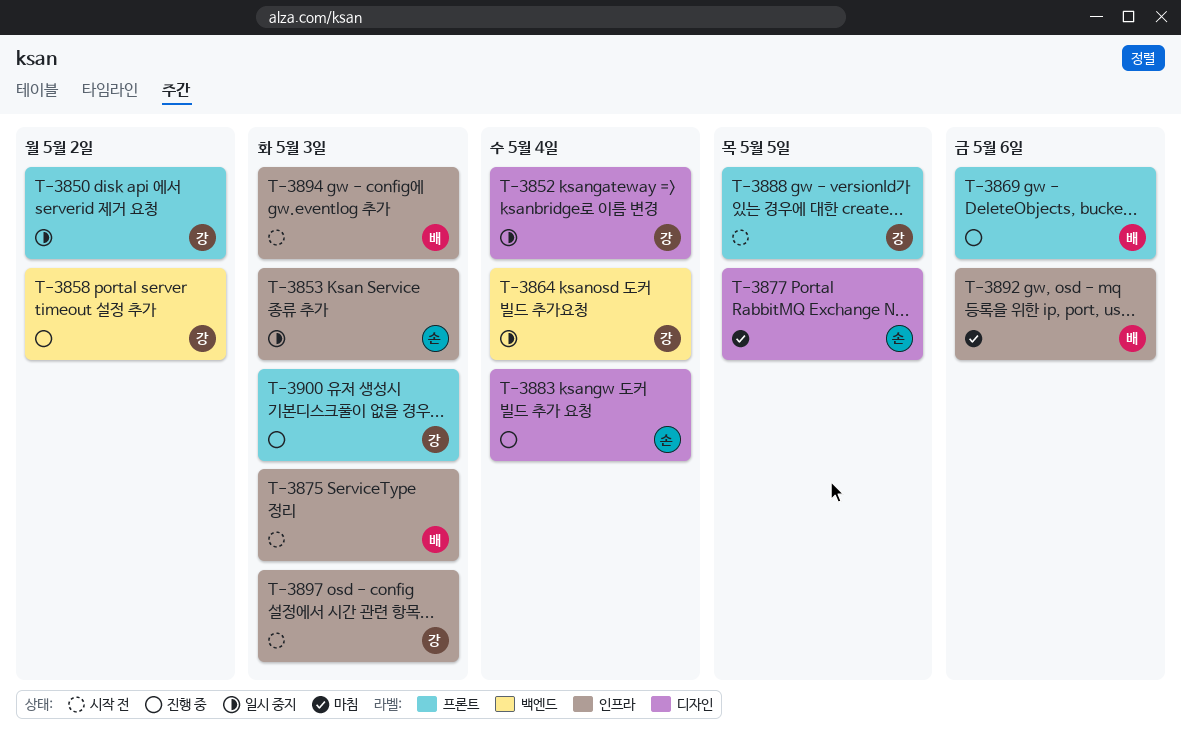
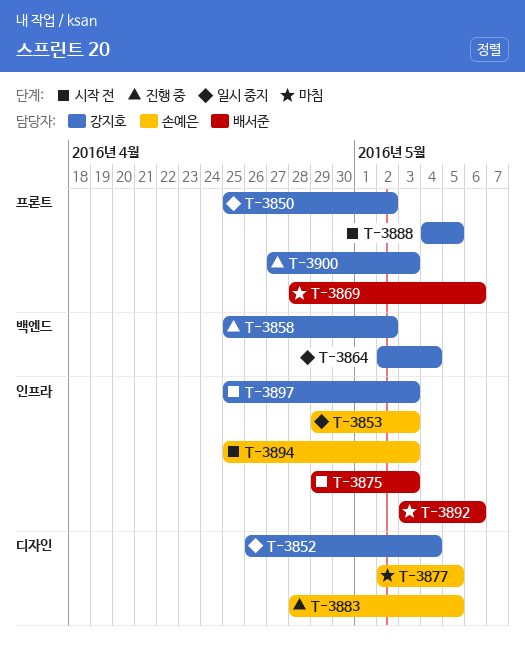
T-3869, status: 진행 중 -> 마침
T-3883, due: May 4 -> May 5
T-3894, owner: 배서준 -> 손예은

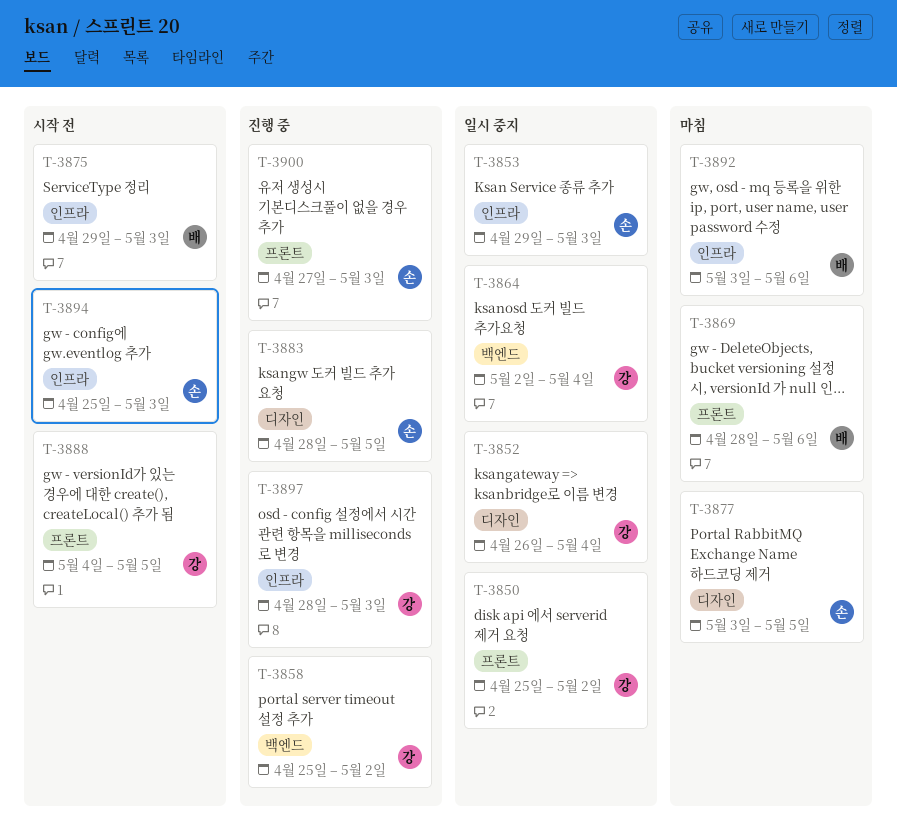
T-3877, start: May 2 -> May 3
T-3897, status: 시작 전 -> 진행 중
T-3897, start: Apr 25 -> Apr 28
T-3900, owner: 강지호 -> 손예은

